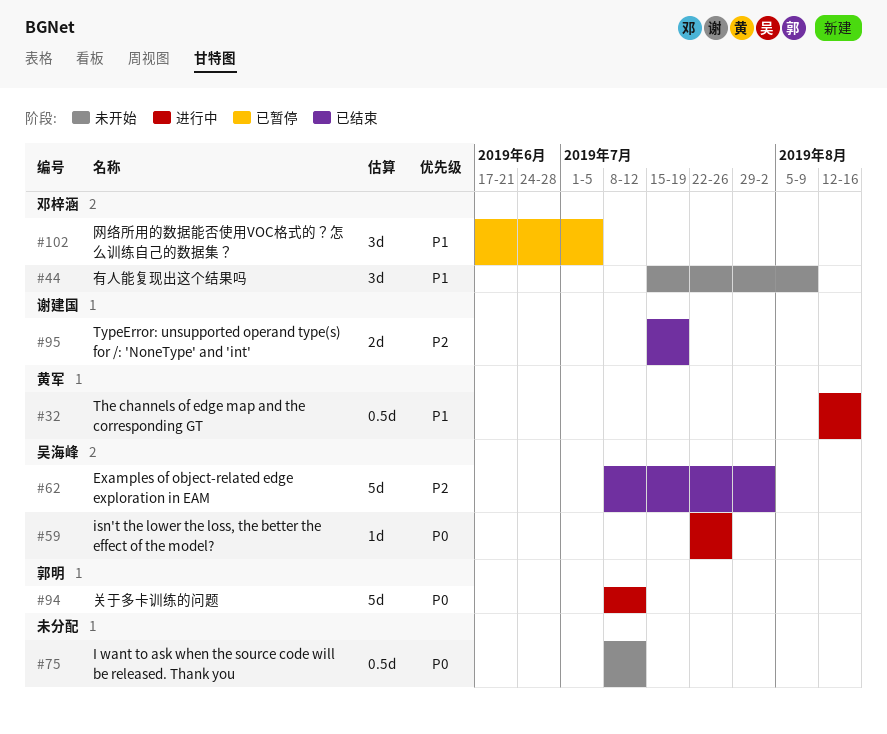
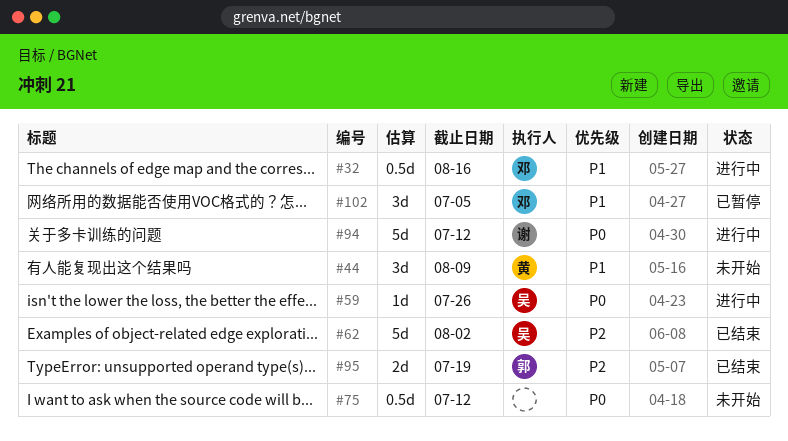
#32, owner: 黄军 -> 邓梓涵
#44, owner: 邓梓涵 -> 黄军
#94, owner: 郭明 -> 谢建国
#95, owner: 谢建国 -> 郭明

